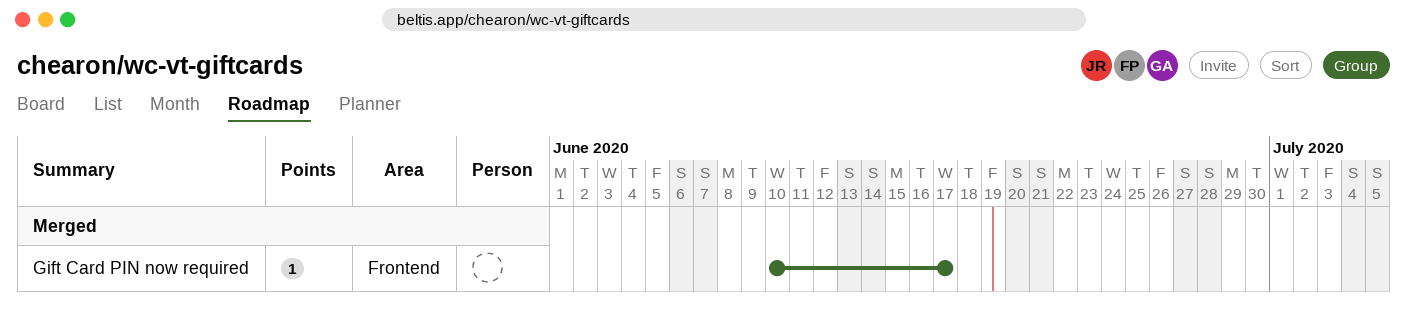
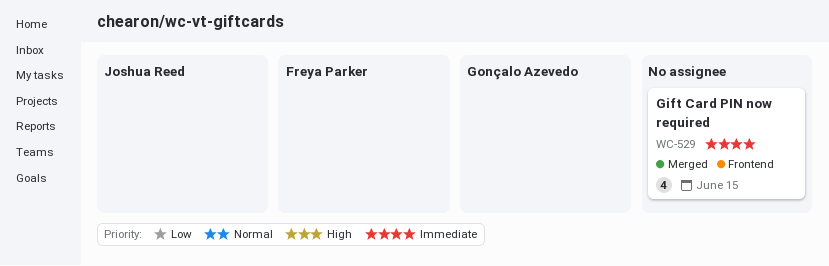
Gift Card PIN now required, estimate: 1 -> 4
Gift Card PIN now required, due: Jun 17 -> Jun 15

